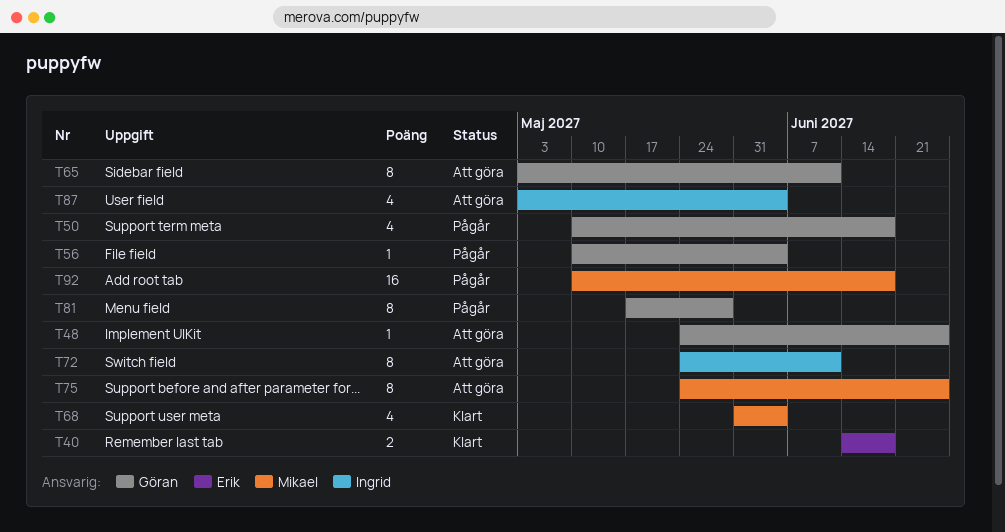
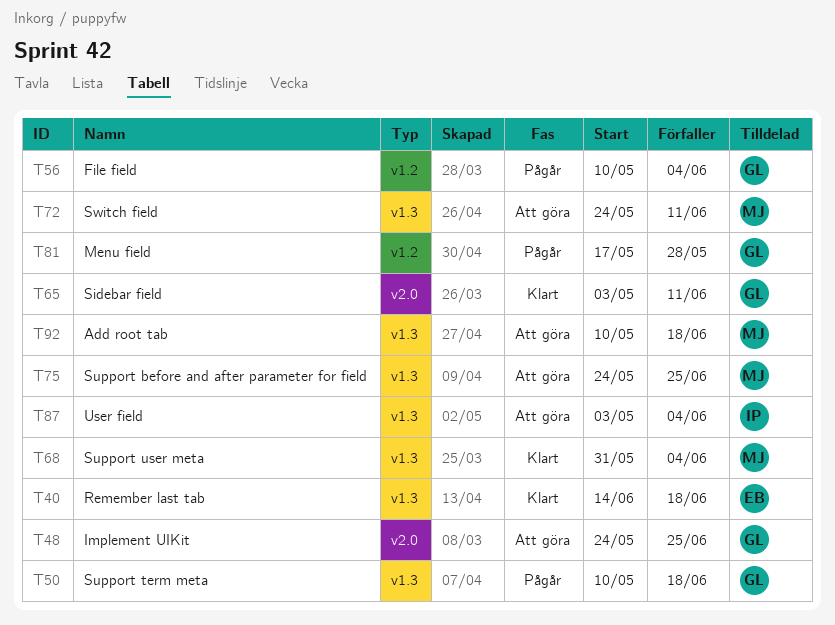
T65, status: Att göra -> Klart
T72, owner: Ingrid -> Mikael
T92, status: Pågår -> Att göra

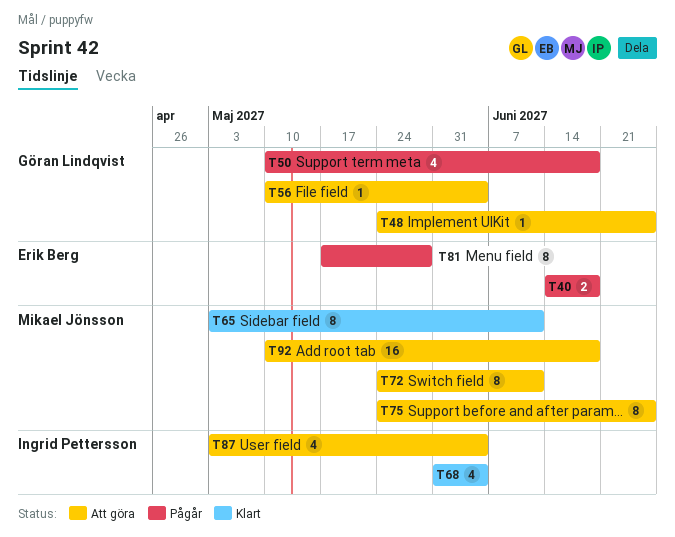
T40, status: Klart -> Pågår
T56, status: Pågår -> Att göra
T65, owner: Göran Lindqvist -> Mikael Jönsson
T68, owner: Mikael Jönsson -> Ingrid Pettersson
T81, owner: Göran Lindqvist -> Erik Berg

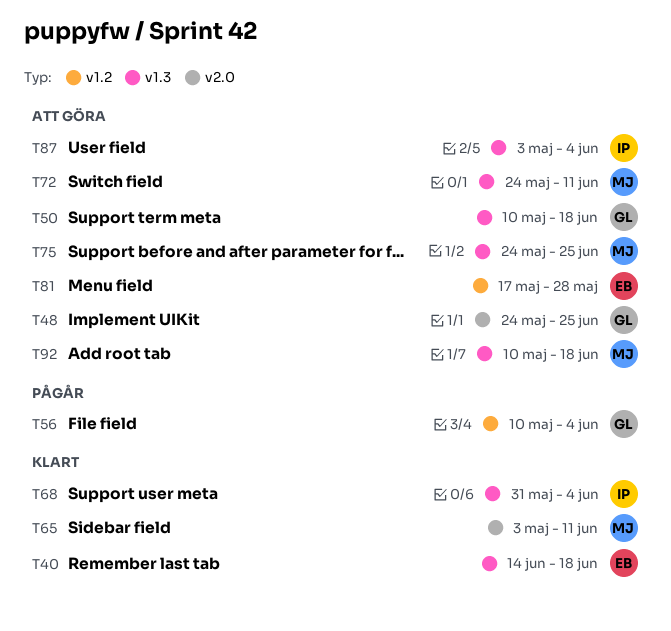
T40, status: Pågår -> Klart
T50, status: Pågår -> Att göra
T56, status: Att göra -> Pågår
T81, status: Pågår -> Att göra

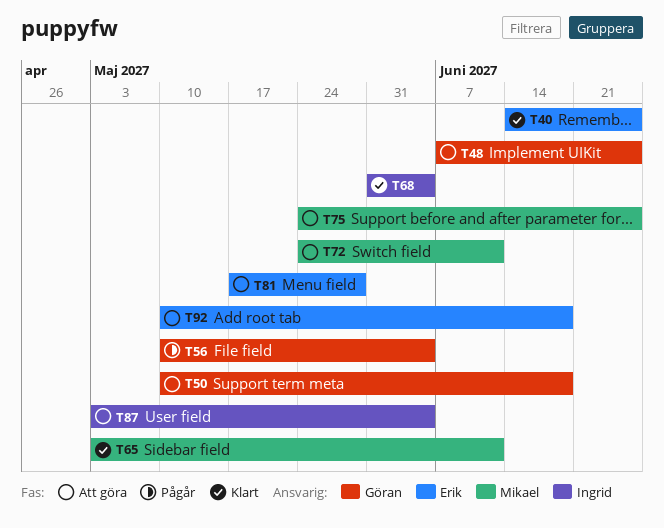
T40, due: Jun 18 -> Jun 25
T48, start: May 24 -> Jun 7
T92, owner: Mikael -> Erik

